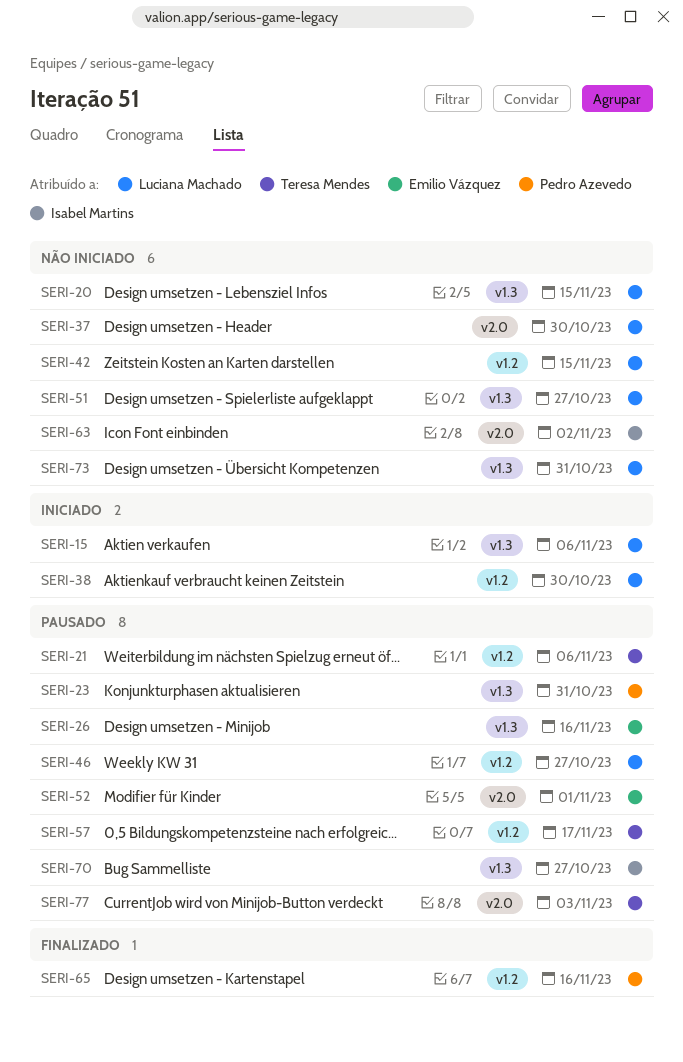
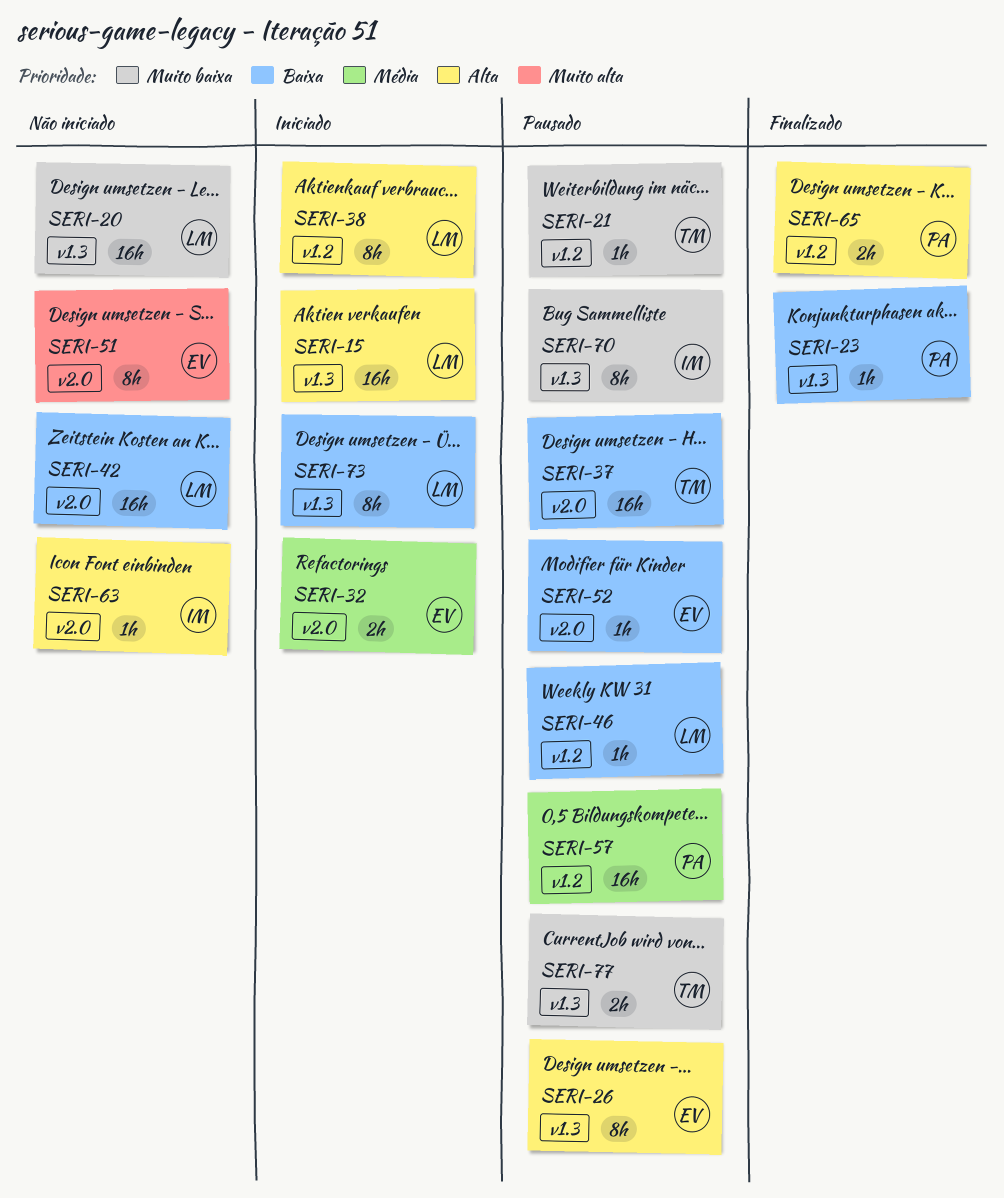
SERI-23, status: Pausado -> Finalizado
SERI-32: none -> present
SERI-37, status: Não iniciado -> Pausado
SERI-37, owner: Luciana Machado -> Teresa Mendes
SERI-42, label: v1.2 -> v2.0
SERI-51, owner: Luciana Machado -> Emilio Vázquez
SERI-51, label: v1.3 -> v2.0
SERI-57, owner: Teresa Mendes -> Pedro Azevedo
SERI-73, status: Não iniciado -> Iniciado
SERI-77, label: v2.0 -> v1.3

